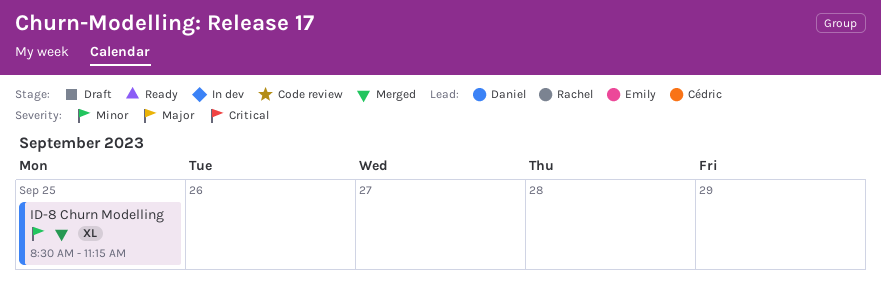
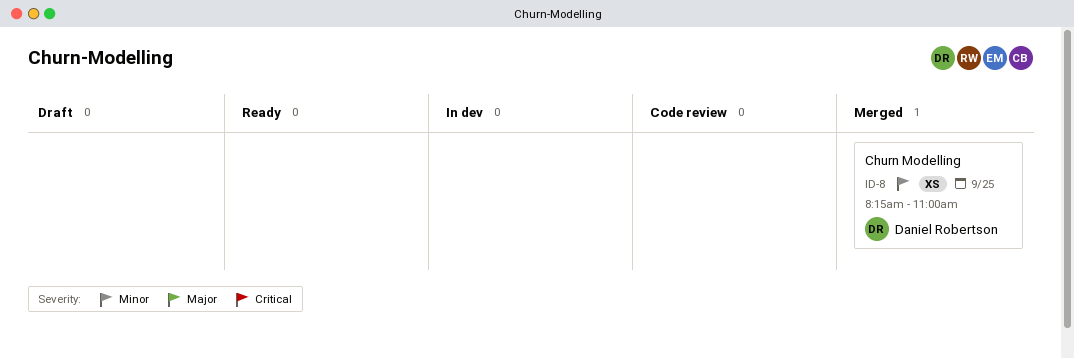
ID-8, estimate: XL -> XS
ID-8, begins: 08:30 -> 08:15
ID-8, ends: 11:15 -> 11:00

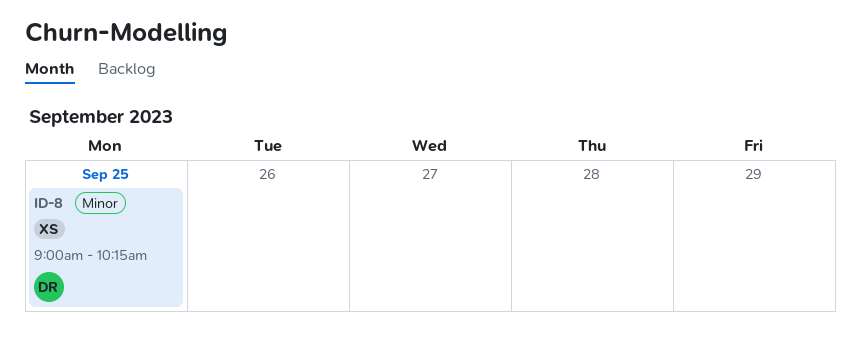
ID-8, begins: 08:15 -> 09:00
ID-8, ends: 11:00 -> 10:15

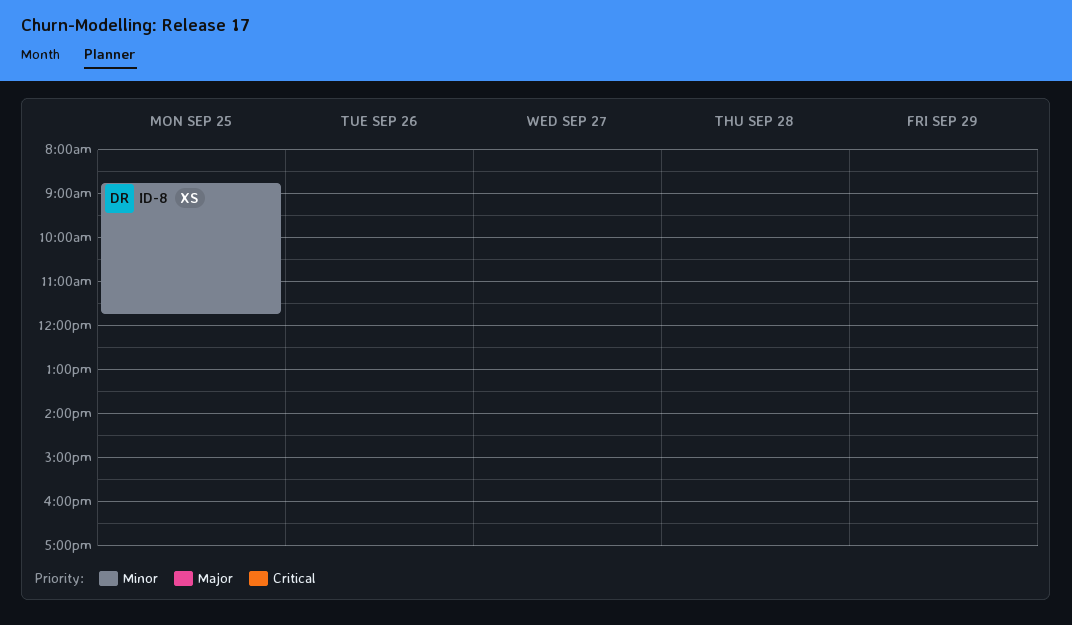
ID-8, begins: 09:00 -> 08:45
ID-8, ends: 10:15 -> 11:45

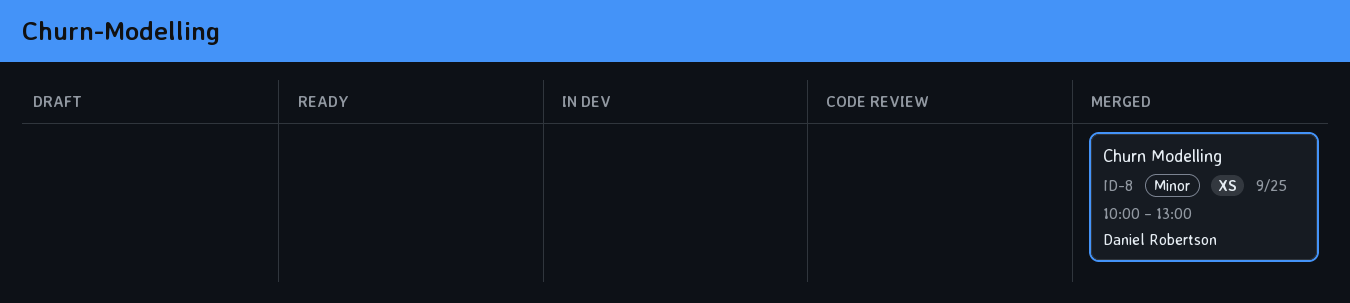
ID-8, begins: 08:45 -> 10:00
ID-8, ends: 11:45 -> 13:00

